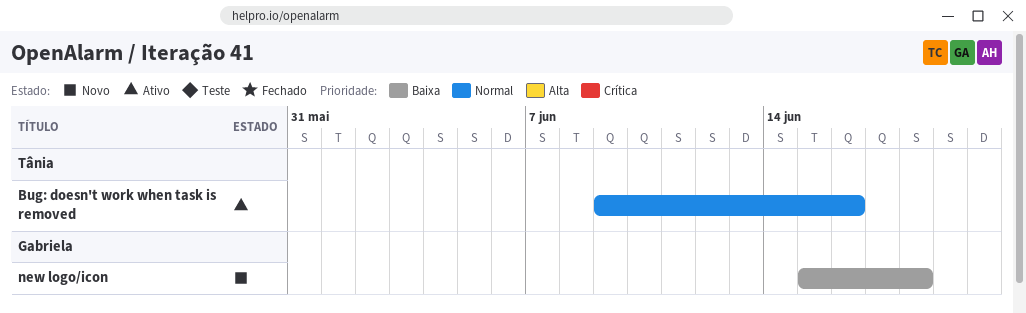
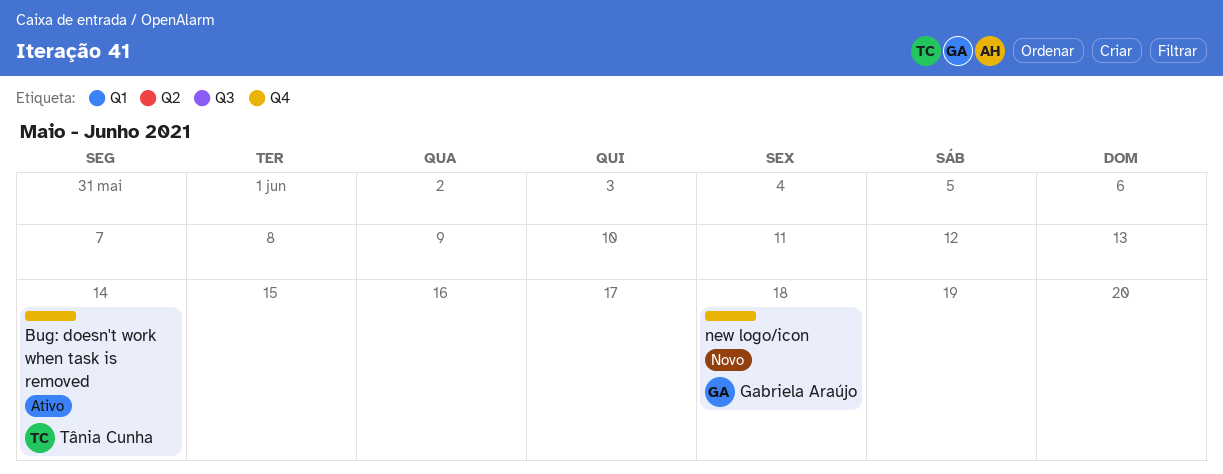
Bug: doesn't work when task is removed, due: Jun 16 -> Jun 14

